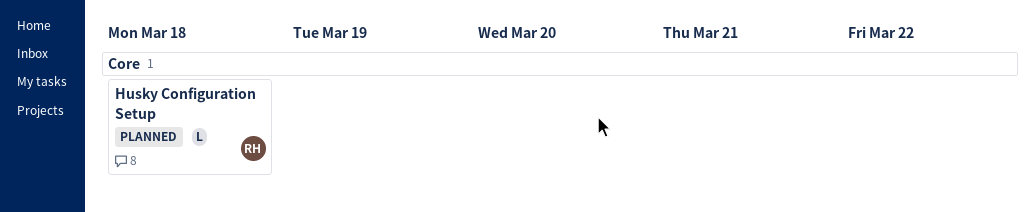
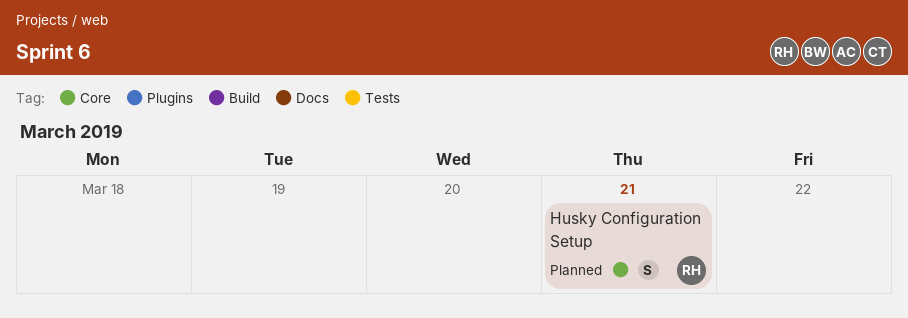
Husky Configuration Setup, estimate: L -> S
Husky Configuration Setup, due: Mar 18 -> Mar 21

